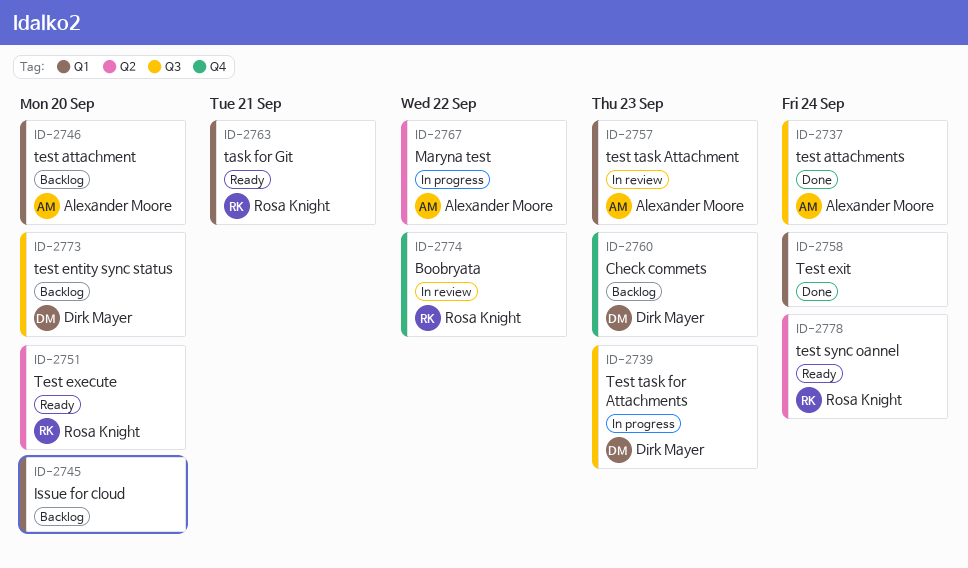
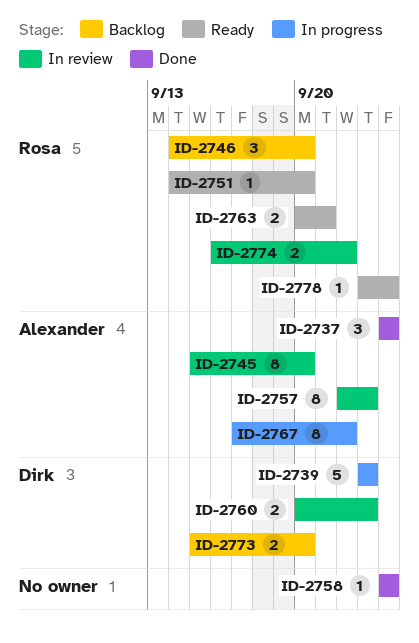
ID-2745, status: Backlog -> In review
ID-2745, owner: none -> Alexander Moore
ID-2746, owner: Alexander Moore -> Rosa Knight
ID-2760, status: Backlog -> In review

